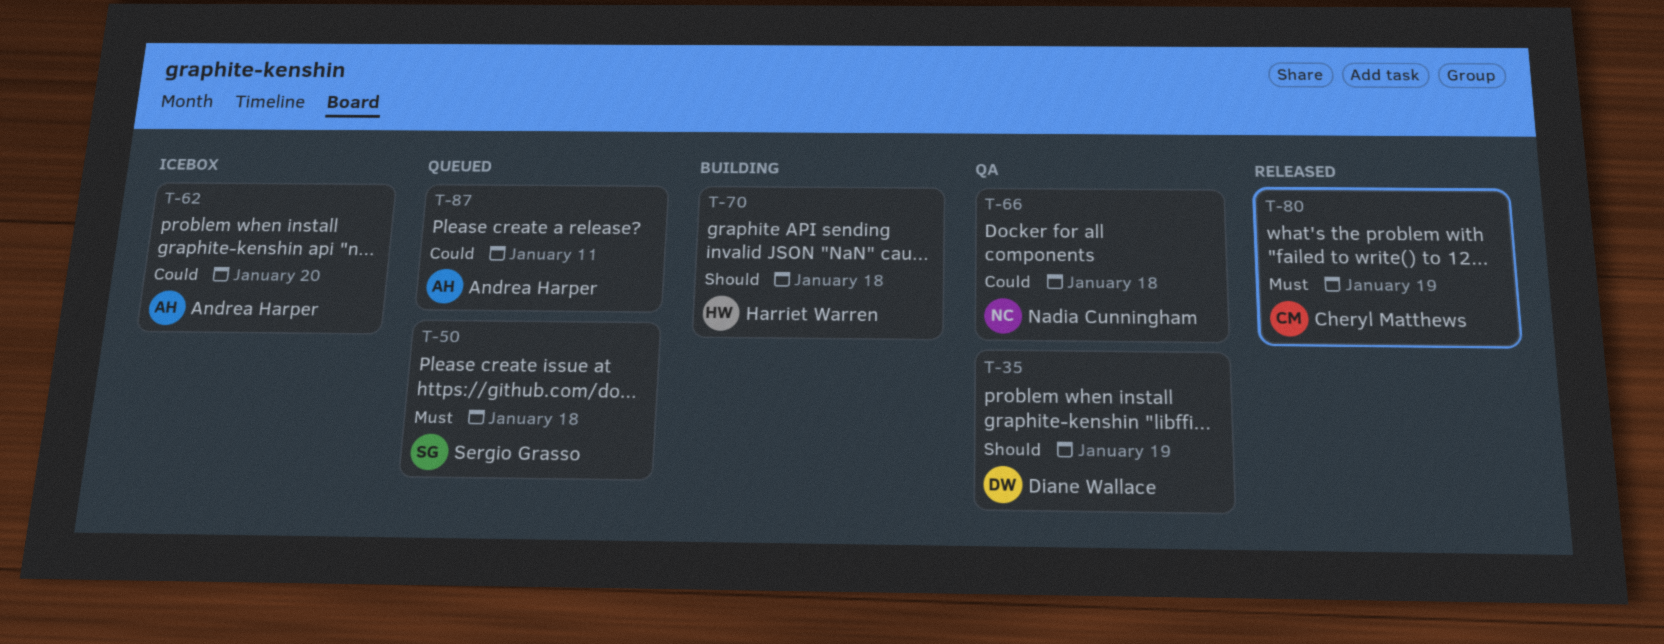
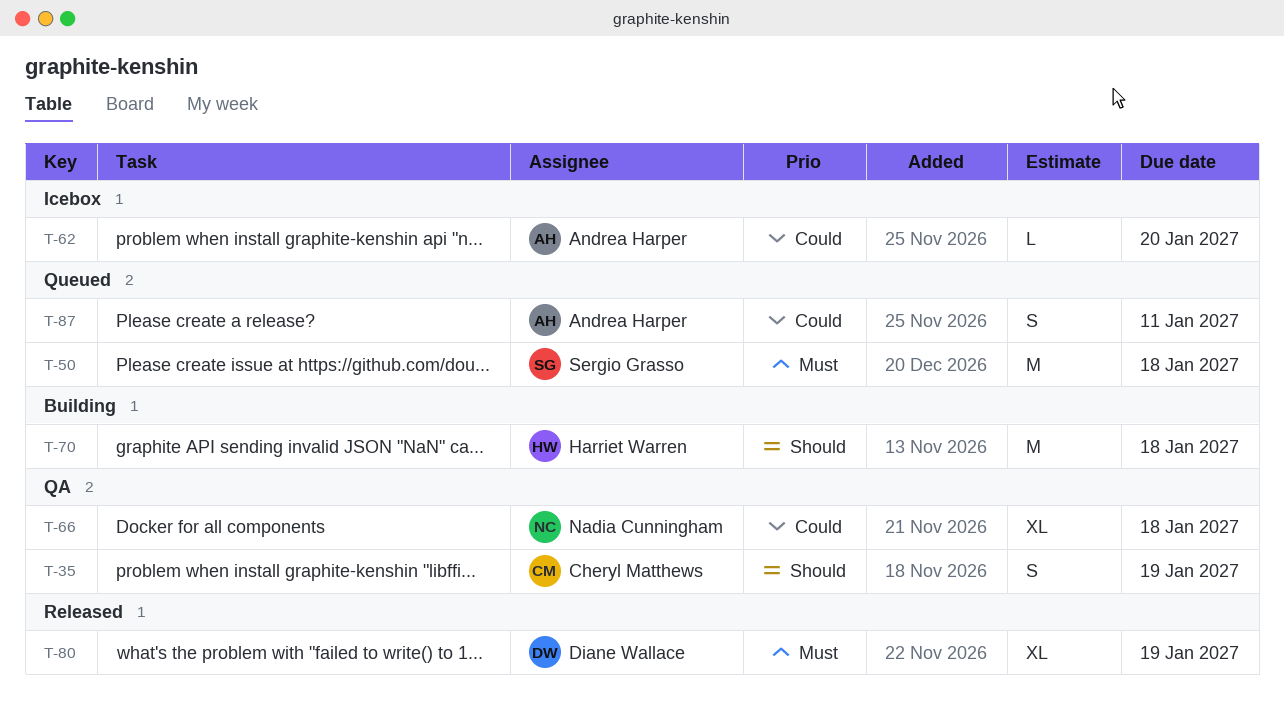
T-35, owner: Diane Wallace -> Cheryl Matthews
T-80, owner: Cheryl Matthews -> Diane Wallace

